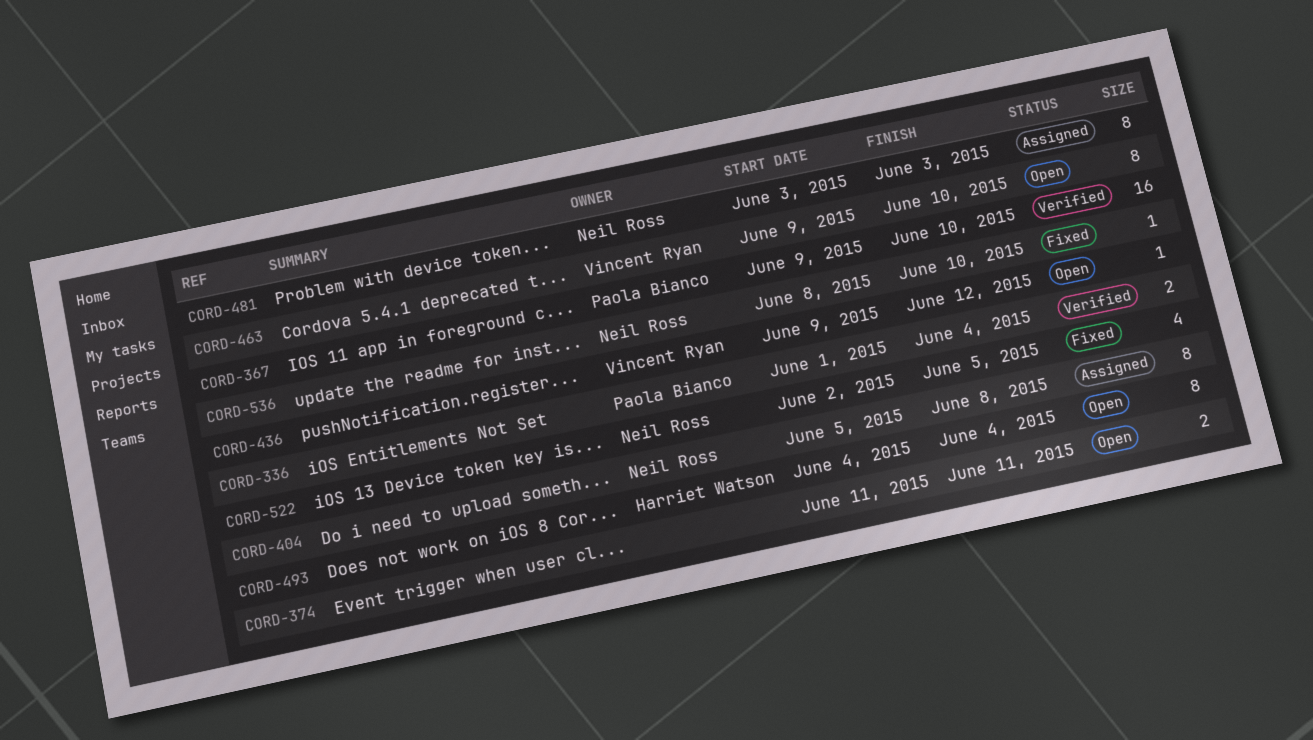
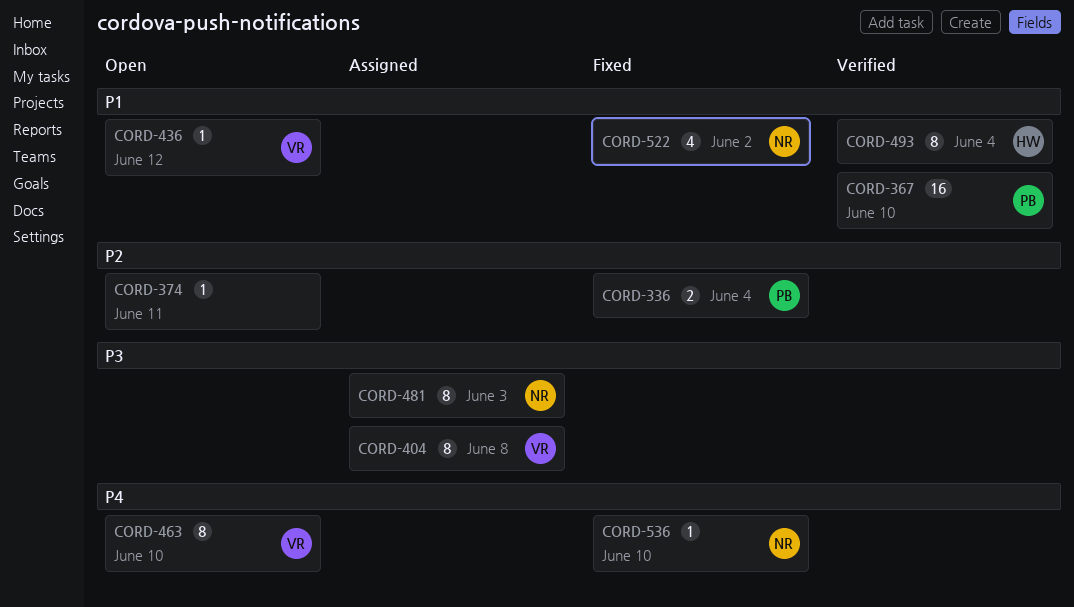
CORD-336, status: Verified -> Fixed
CORD-374, estimate: 2 -> 1
CORD-404, owner: Neil Ross -> Vincent Ryan
CORD-493, status: Open -> Verified
CORD-522, due: Jun 5 -> Jun 2

